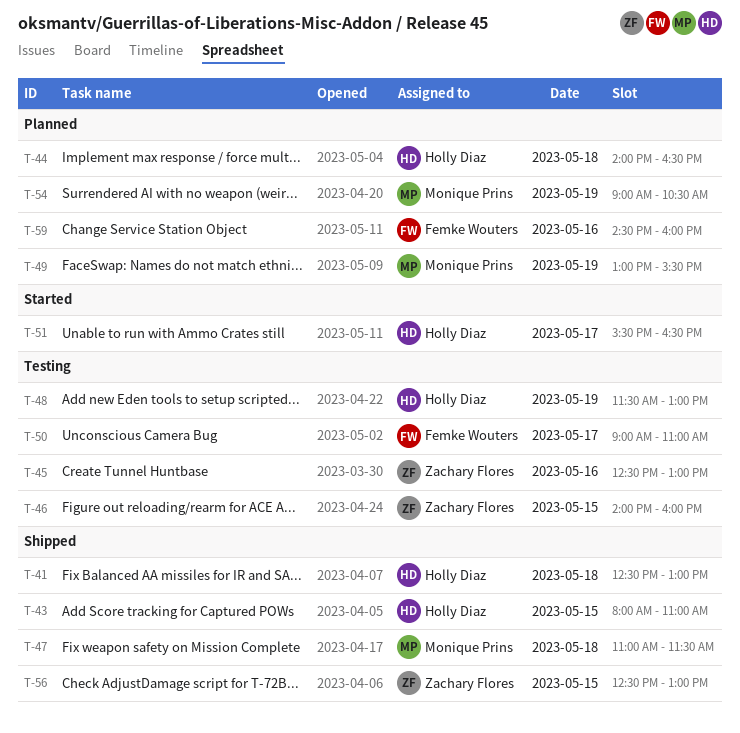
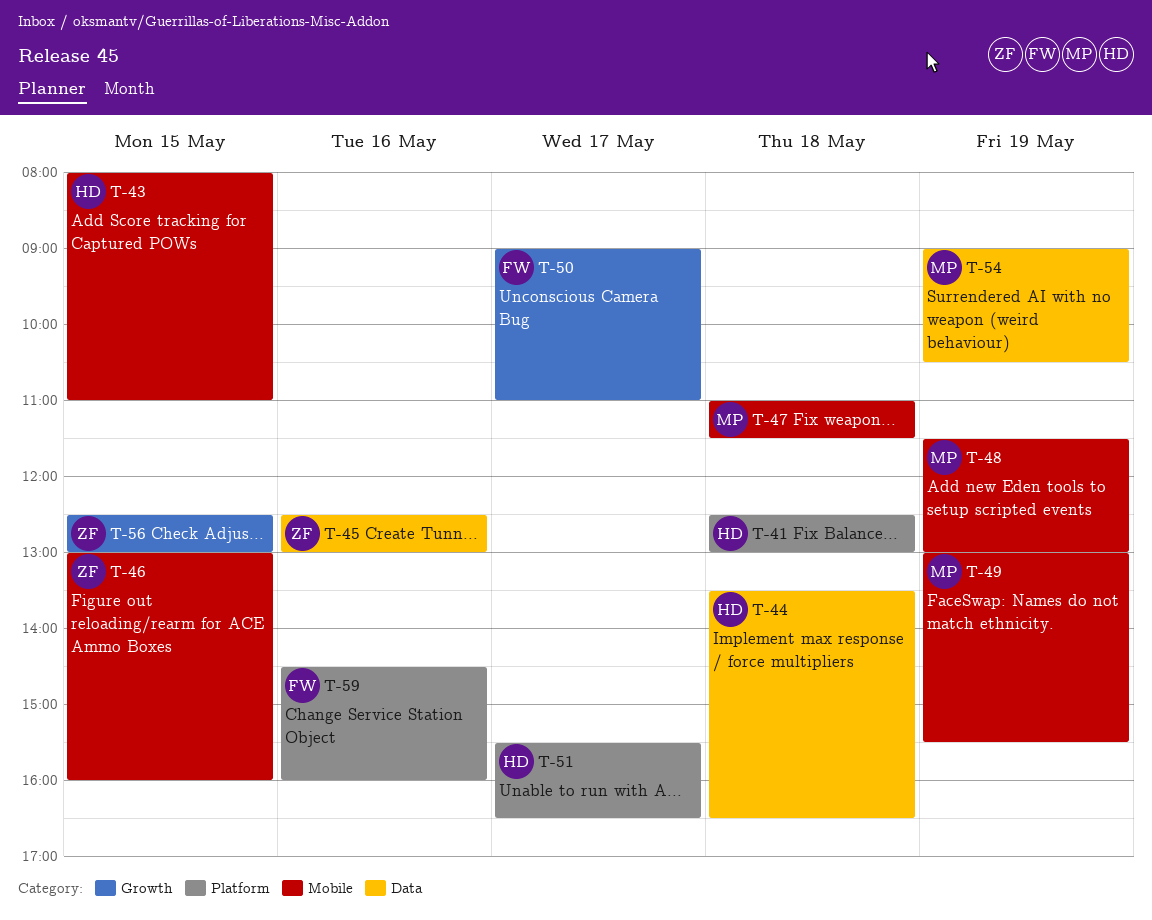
T-44, begins: 14:00 -> 13:30
T-46, begins: 14:00 -> 13:00
T-48, owner: Holly Diaz -> Monique Prins

